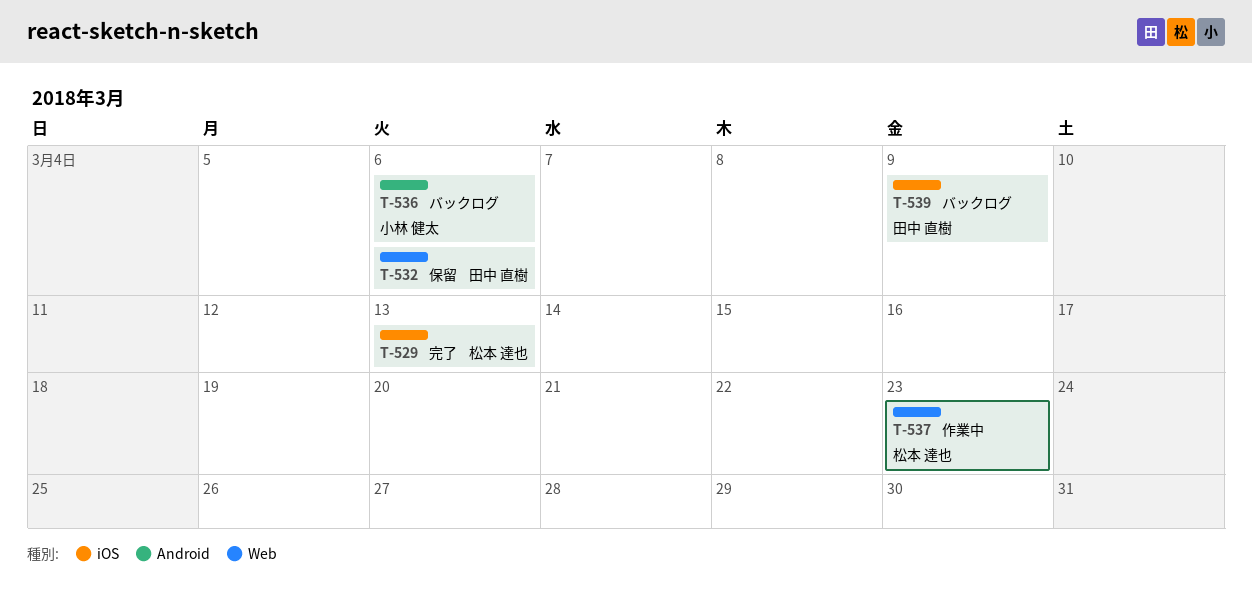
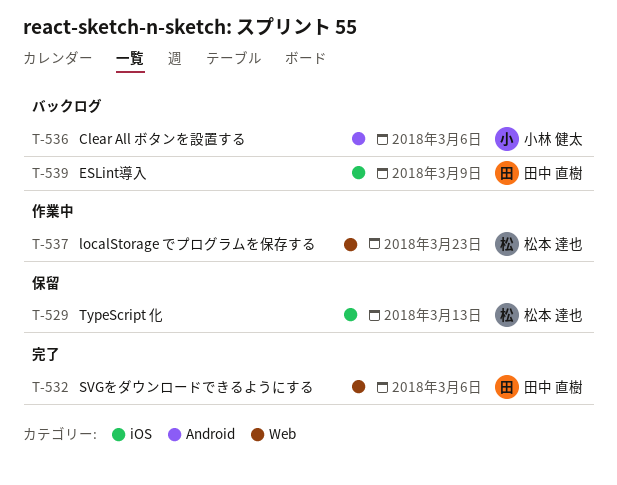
T-529, status: 完了 -> 保留
T-532, status: 保留 -> 完了

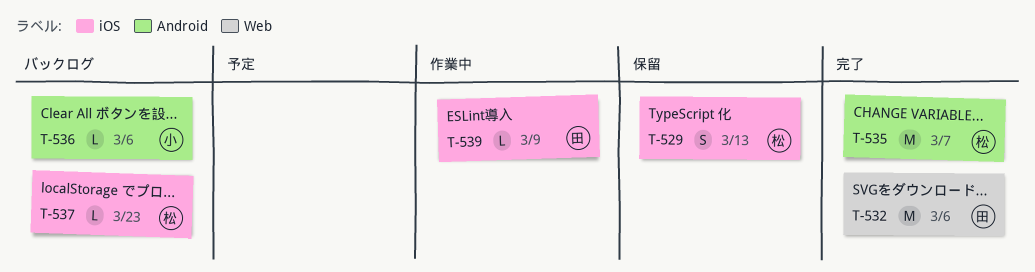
T-535: none -> present
T-537, status: 作業中 -> バックログ
T-537, label: Web -> iOS
T-539, status: バックログ -> 作業中

